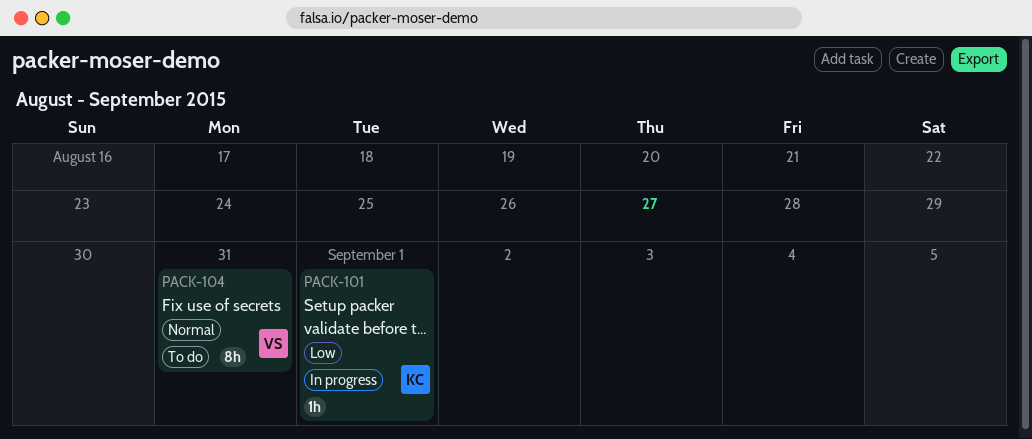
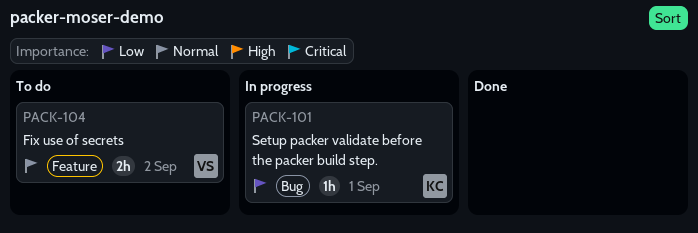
PACK-104, estimate: 8h -> 2h
PACK-104, due: Aug 31 -> Sep 2

